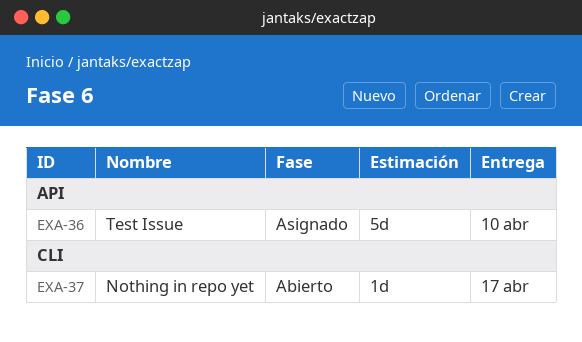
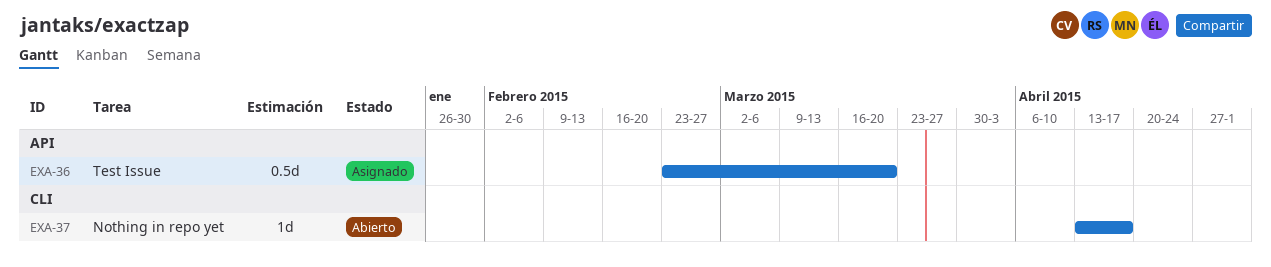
EXA-36, estimate: 5d -> 0.5d
EXA-36, due: Apr 10 -> Mar 20

